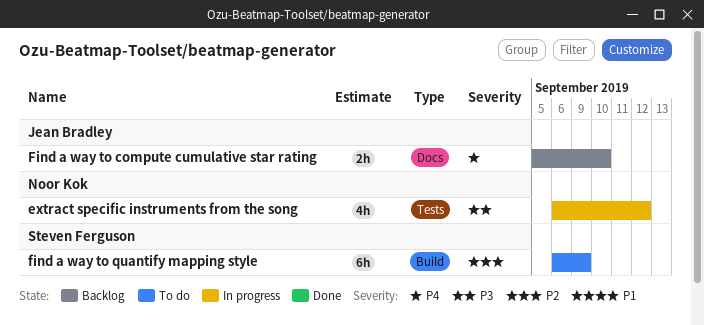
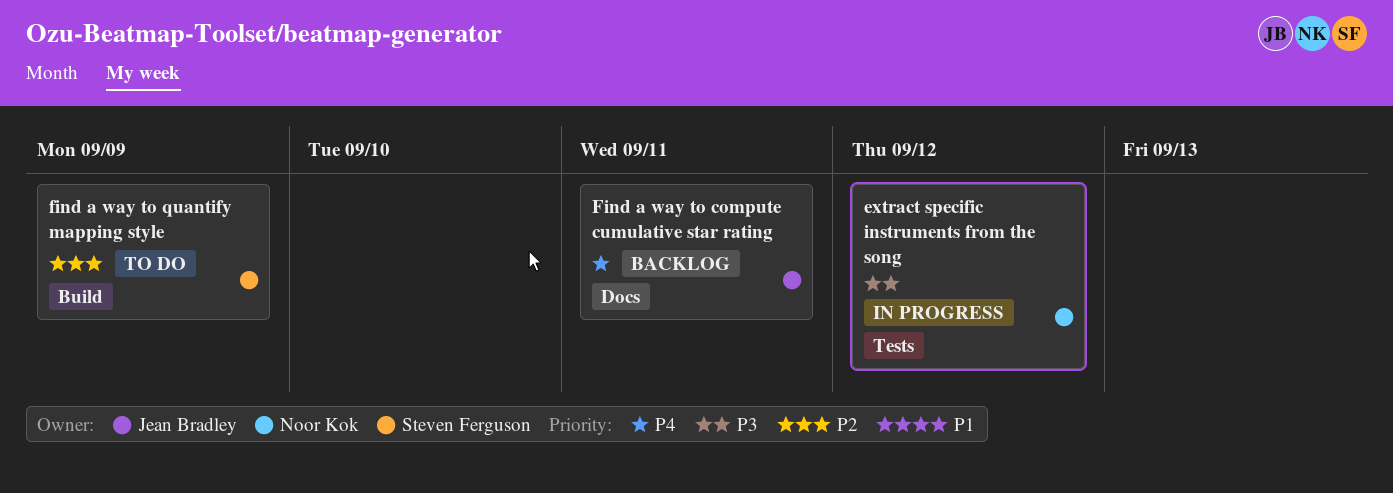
Find a way to compute cumulative star rating, due: Sep 10 -> Sep 11

